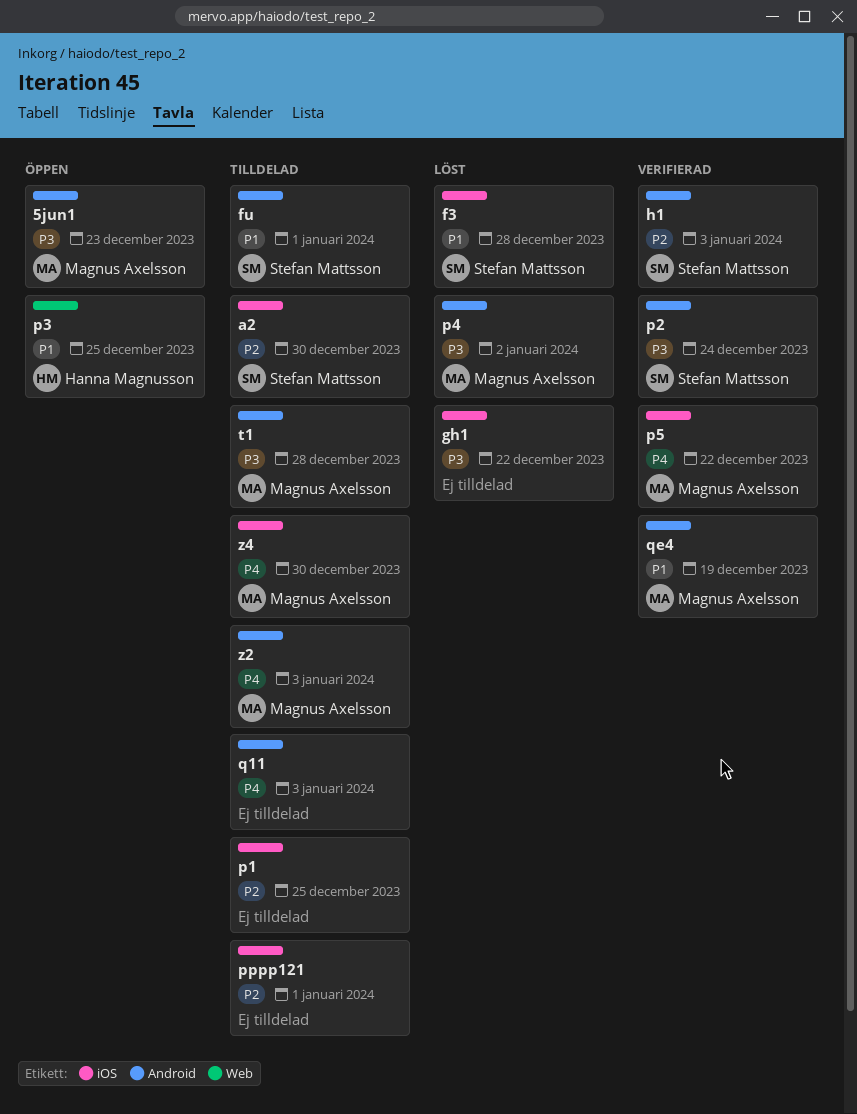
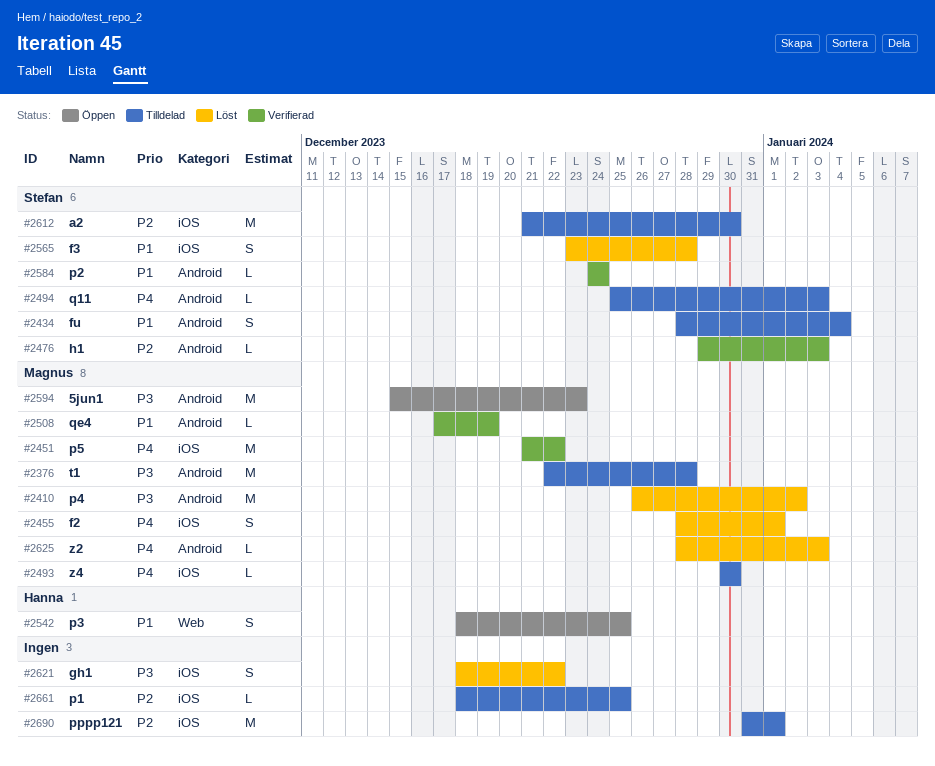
f2: none -> present
fu, due: Jan 1 -> Jan 4
p2, priority: P3 -> P1
q11, owner: none -> Stefan Mattsson
z2, status: Tilldelad -> Löst

